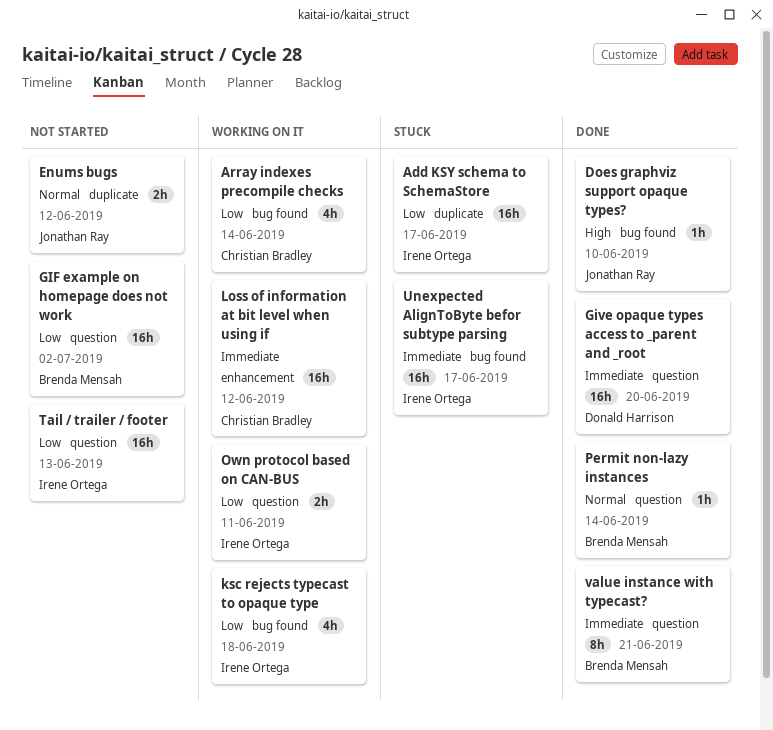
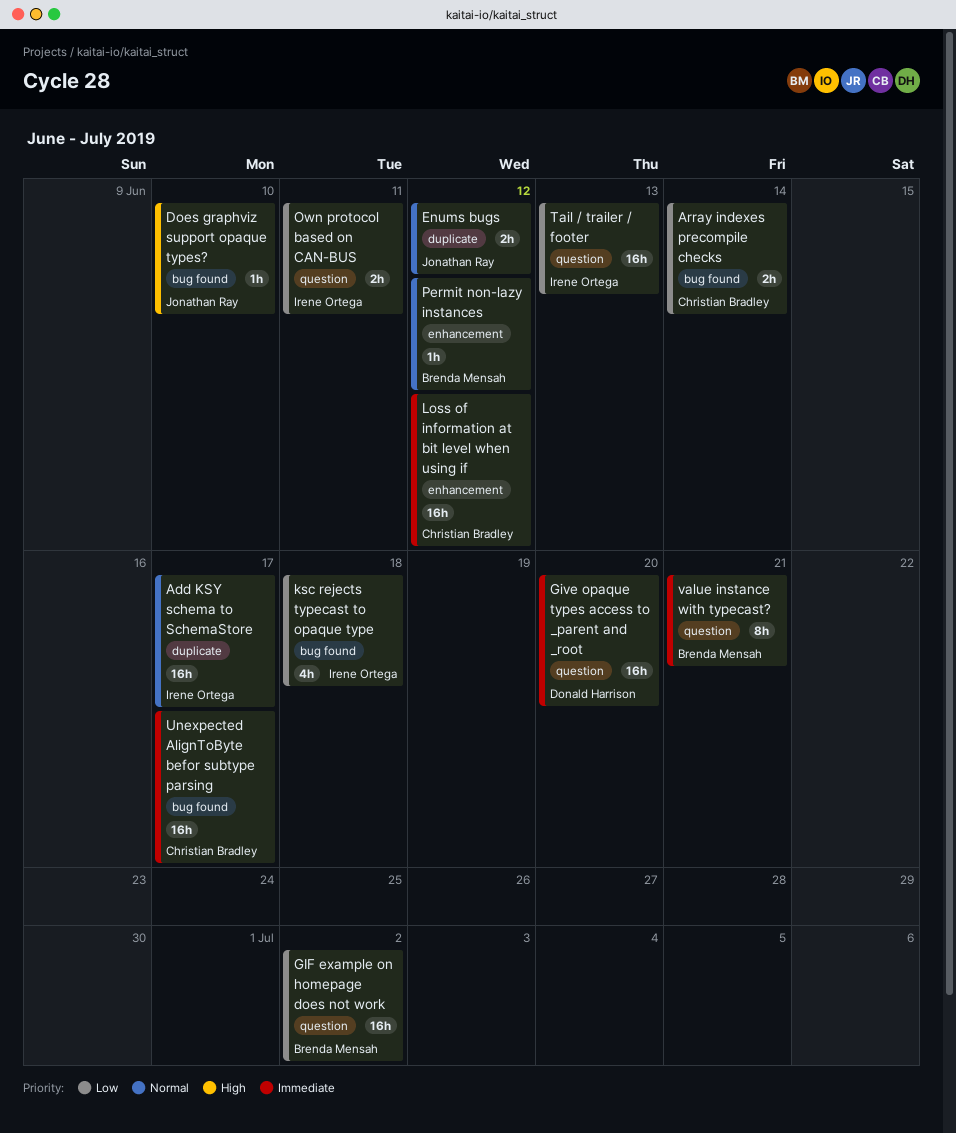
Add KSY schema to SchemaStore, priority: Low -> Normal
Array indexes precompile checks, estimate: 4h -> 2h
Permit non-lazy instances, label: question -> enhancement
Permit non-lazy instances, due: Jun 14 -> Jun 12
Unexpected AlignToByte befor subtype parsing, owner: Irene Ortega -> Christian Bradley

